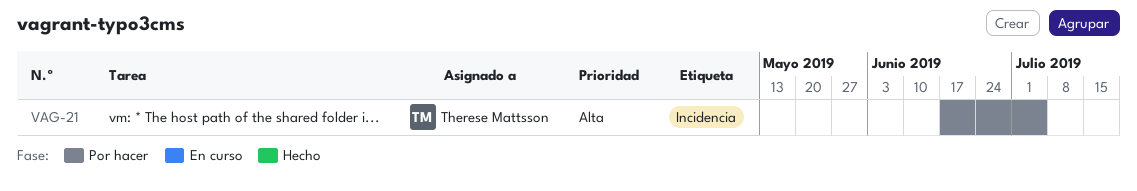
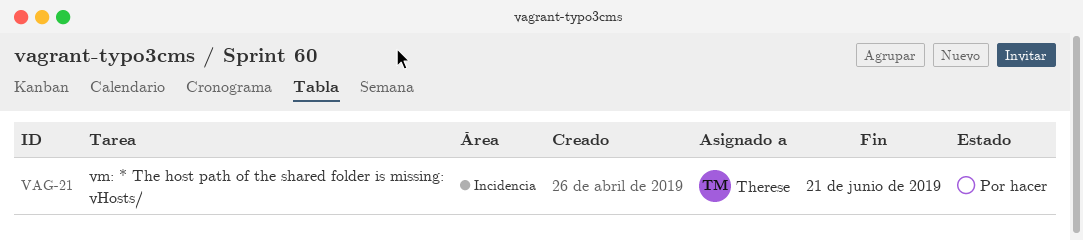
VAG-21, due: Jul 5 -> Jun 21

